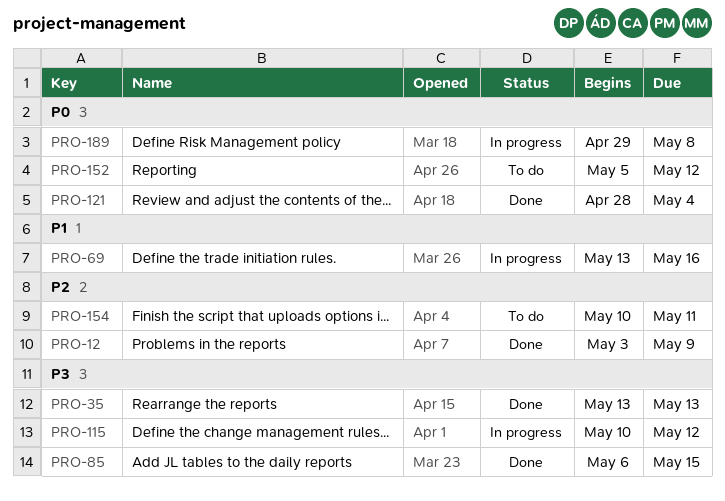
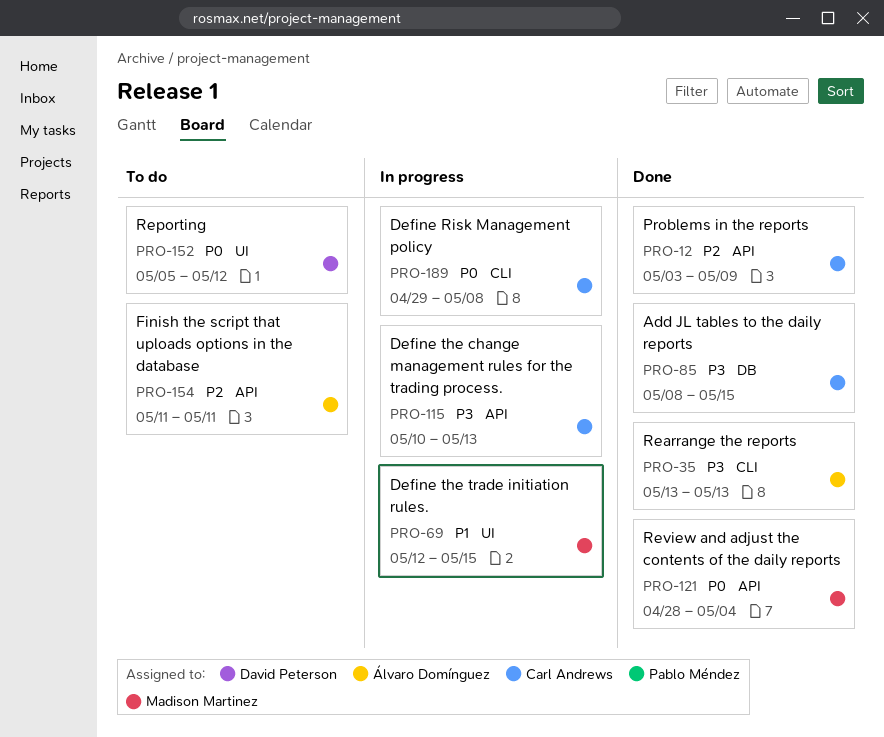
PRO-69, start: May 13 -> May 12
PRO-69, due: May 16 -> May 15
PRO-85, start: May 6 -> May 8
PRO-115, due: May 12 -> May 13
PRO-154, start: May 10 -> May 11

